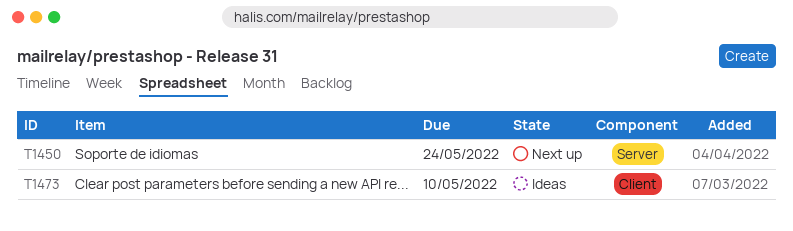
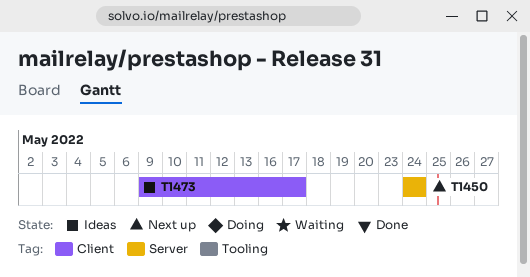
T1473, due: May 10 -> May 17

